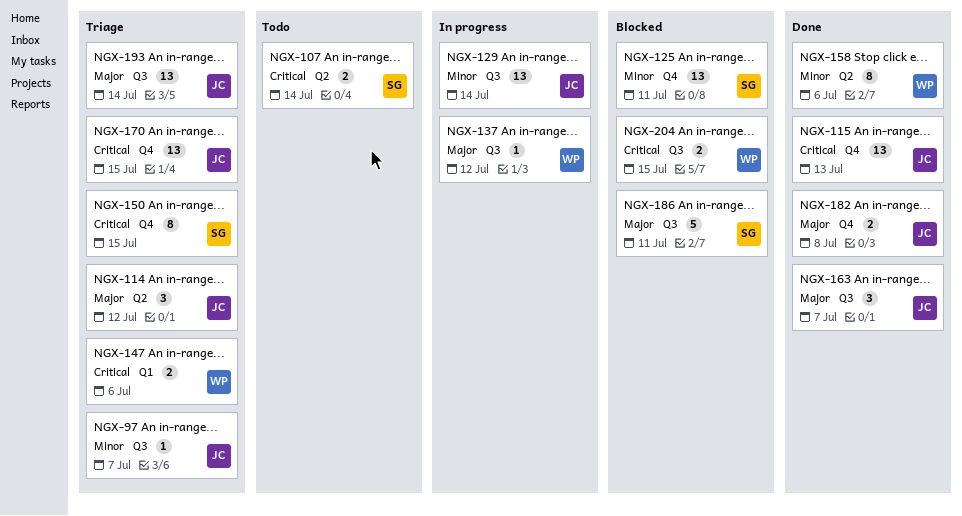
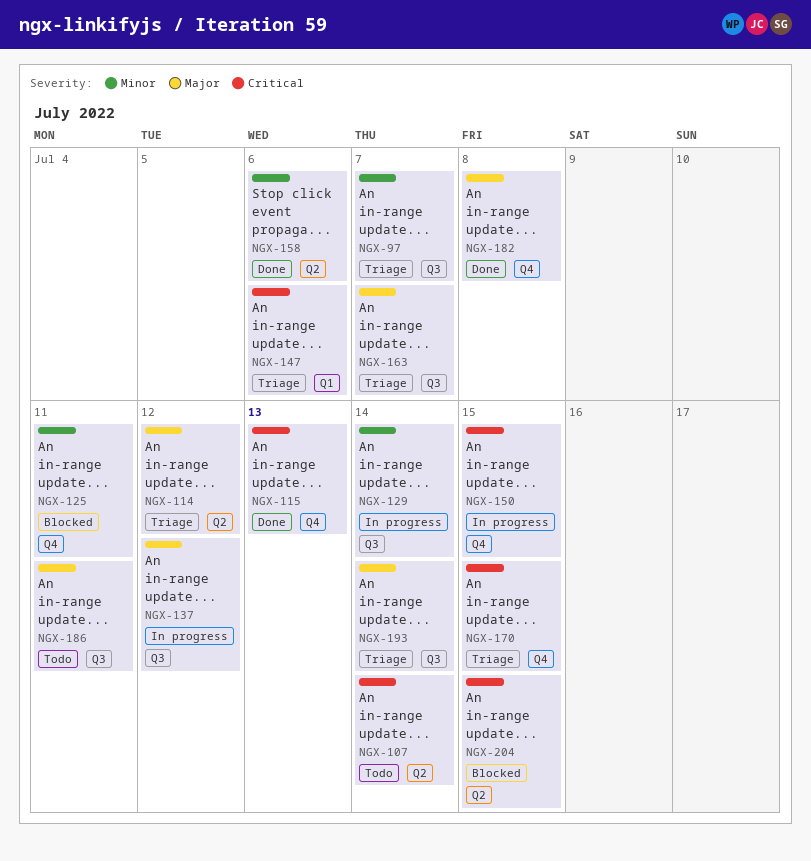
NGX-150, status: Triage -> In progress
NGX-163, status: Done -> Triage
NGX-186, status: Blocked -> Todo
NGX-204, label: Q3 -> Q2

